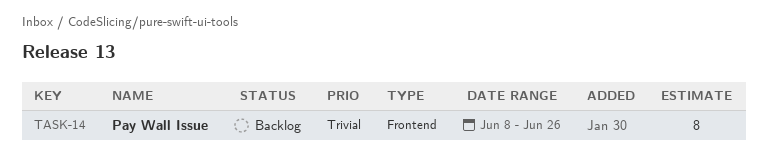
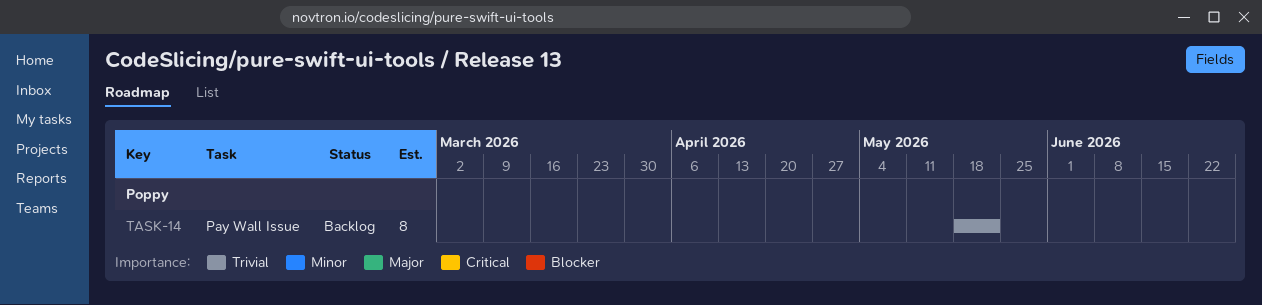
TASK-14, start: Jun 8 -> May 18
TASK-14, due: Jun 26 -> May 22

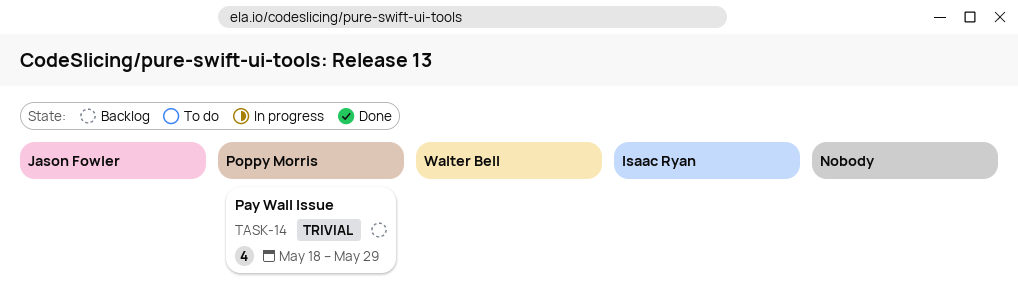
TASK-14, estimate: 8 -> 4
TASK-14, due: May 22 -> May 29

